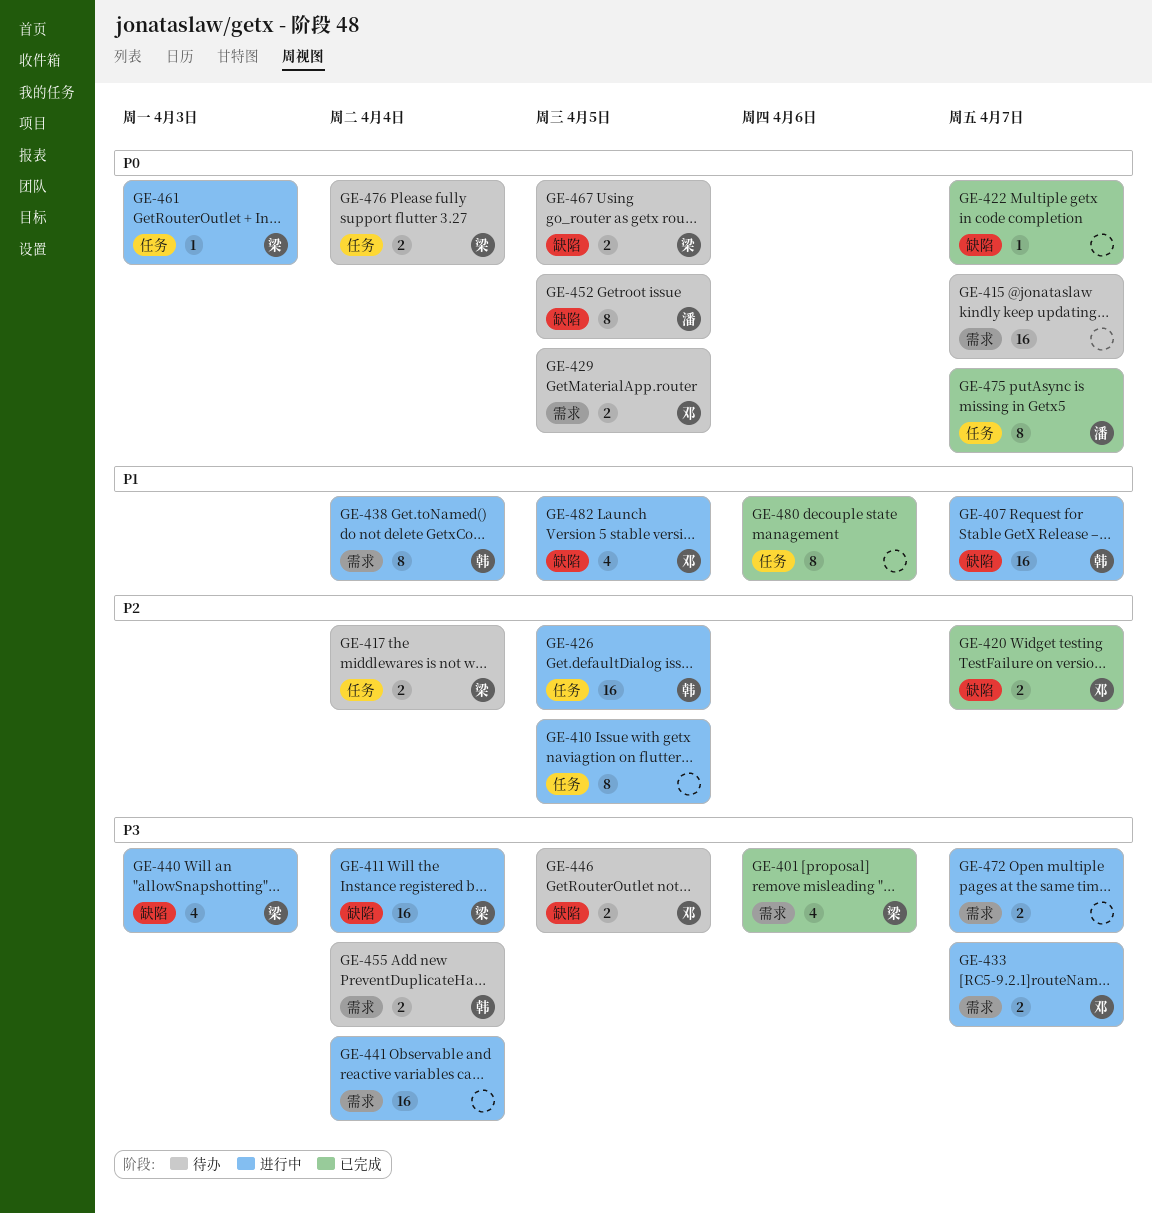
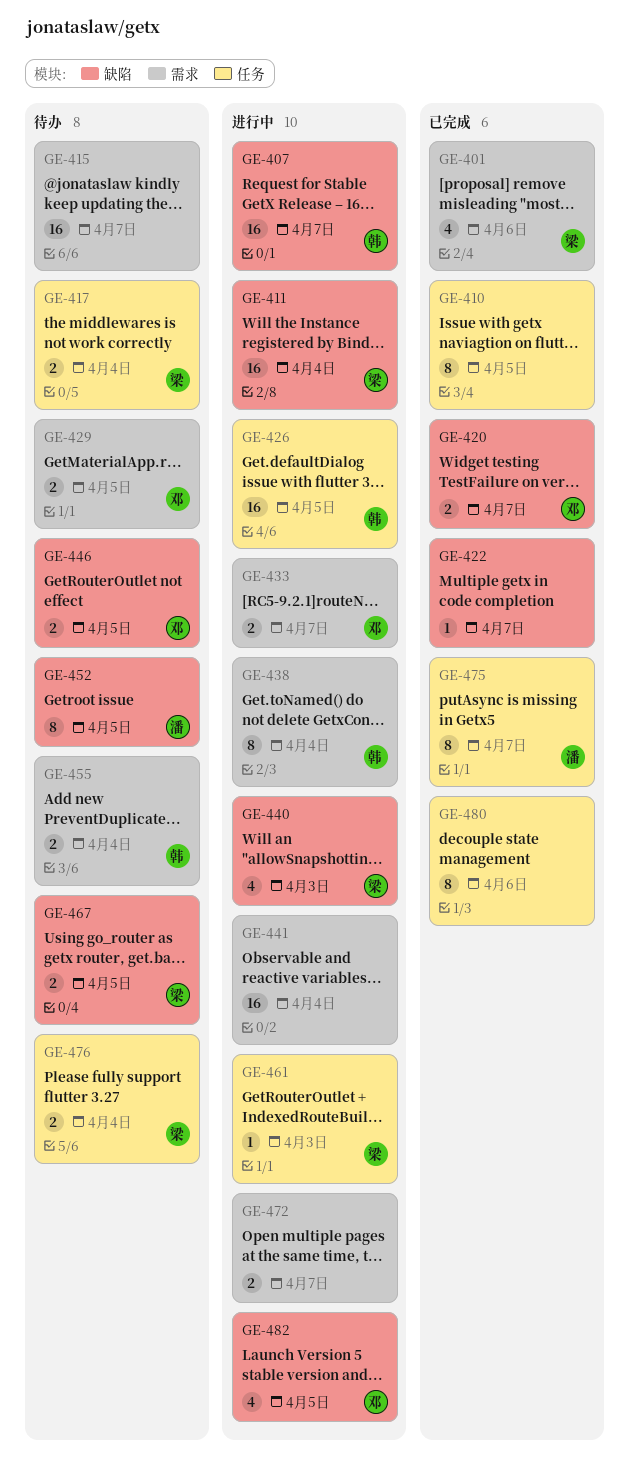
GE-410, status: 进行中 -> 已完成

